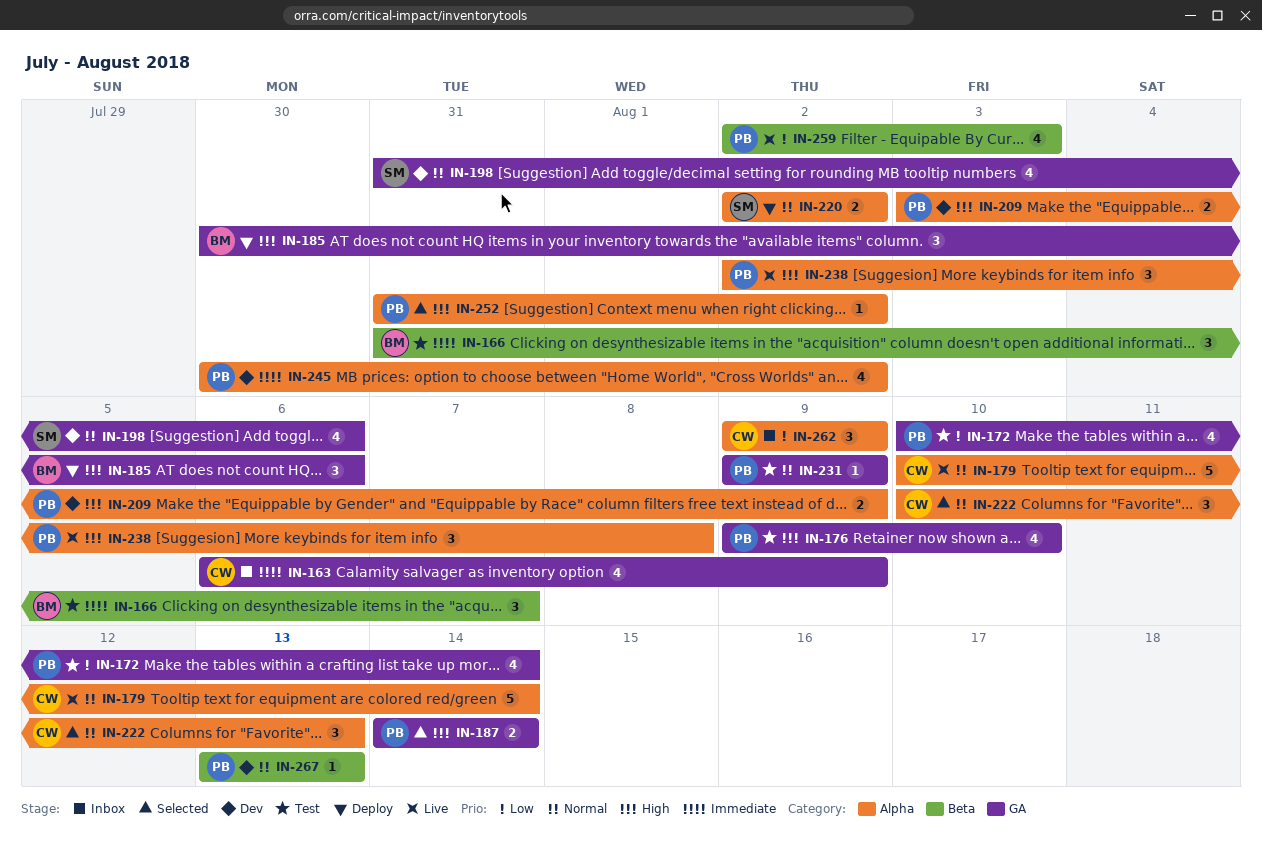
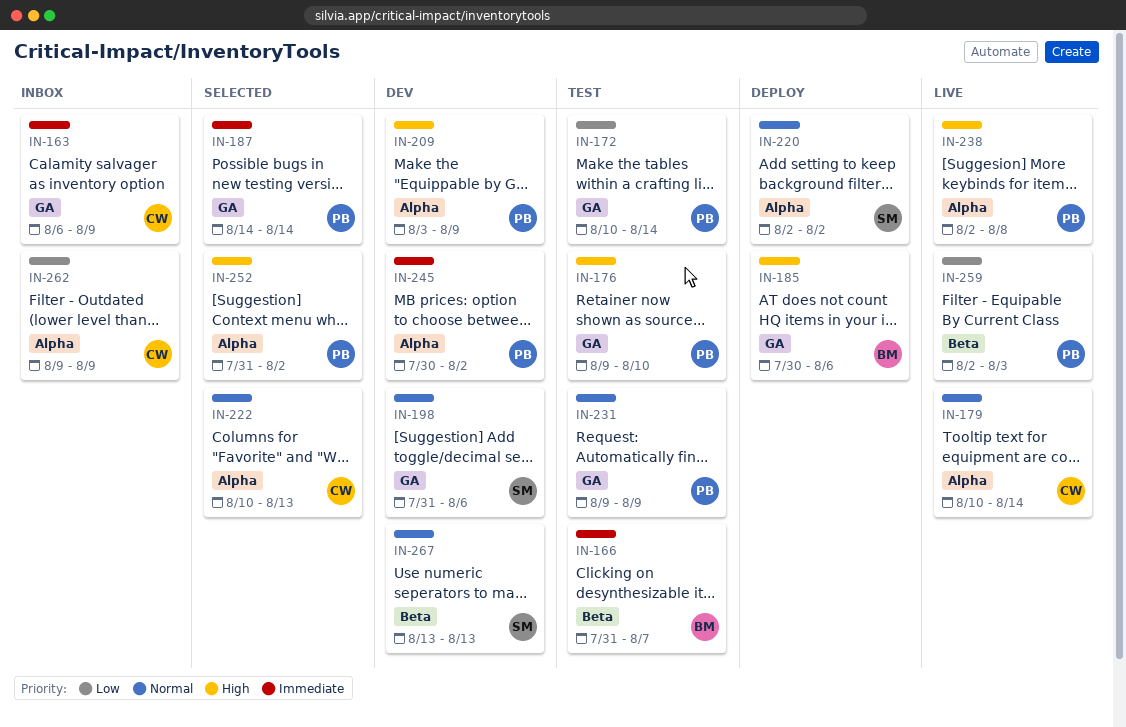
IN-187, priority: High -> Immediate
IN-267, owner: PB -> SM

